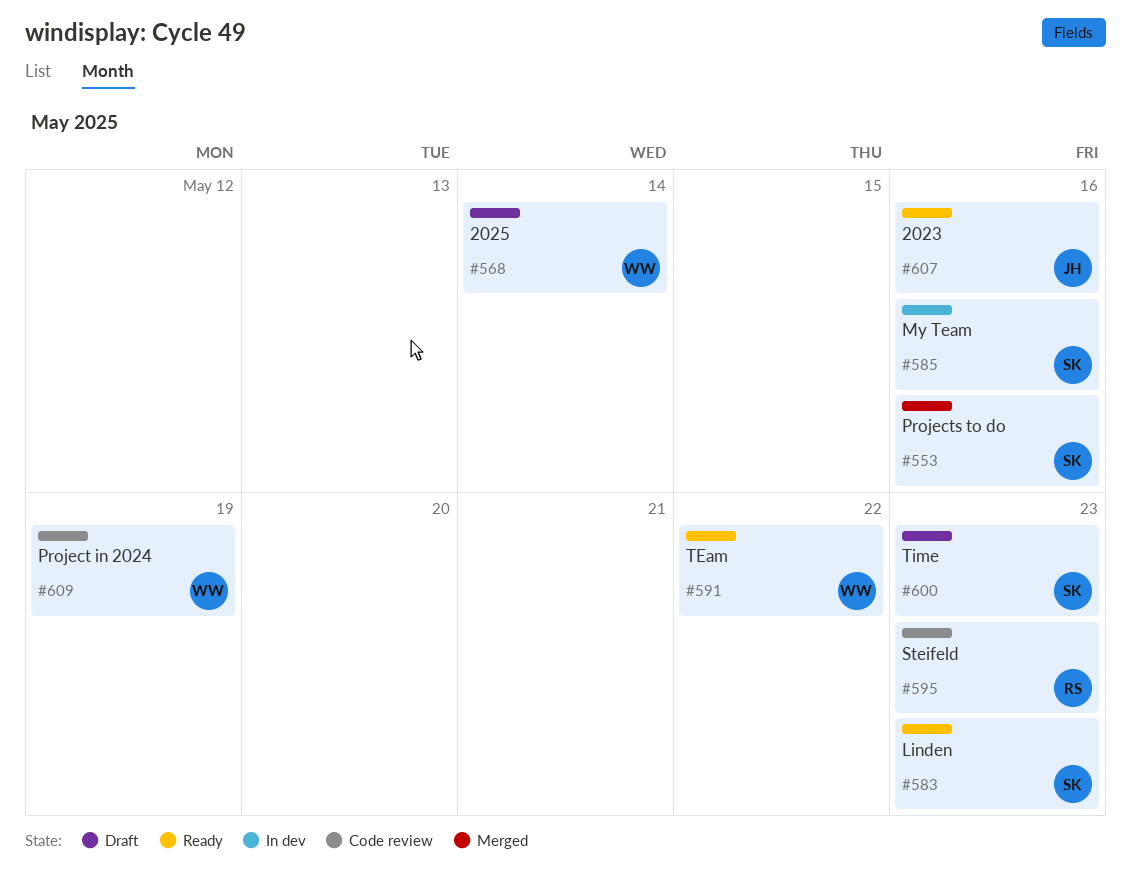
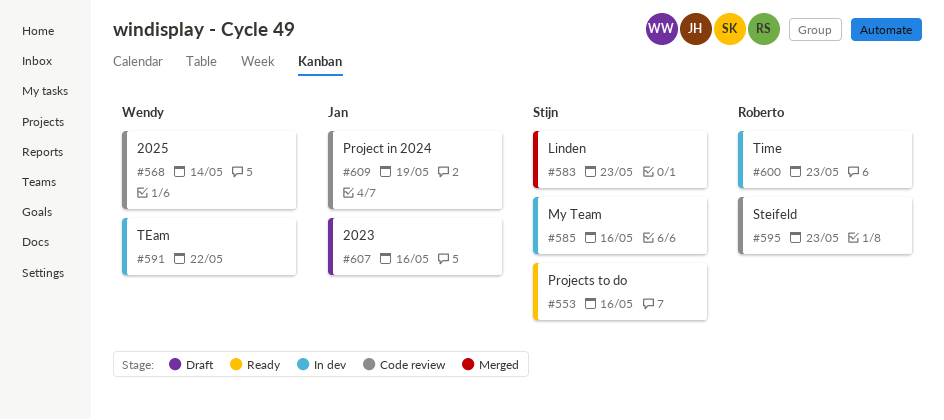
#553, status: Merged -> Ready
#568, status: Draft -> Code review
#583, status: Ready -> Merged
#591, status: Ready -> In dev
#600, status: Draft -> In dev
#600, owner: Stijn -> Roberto
#607, status: Ready -> Draft
#609, owner: Wendy -> Jan

